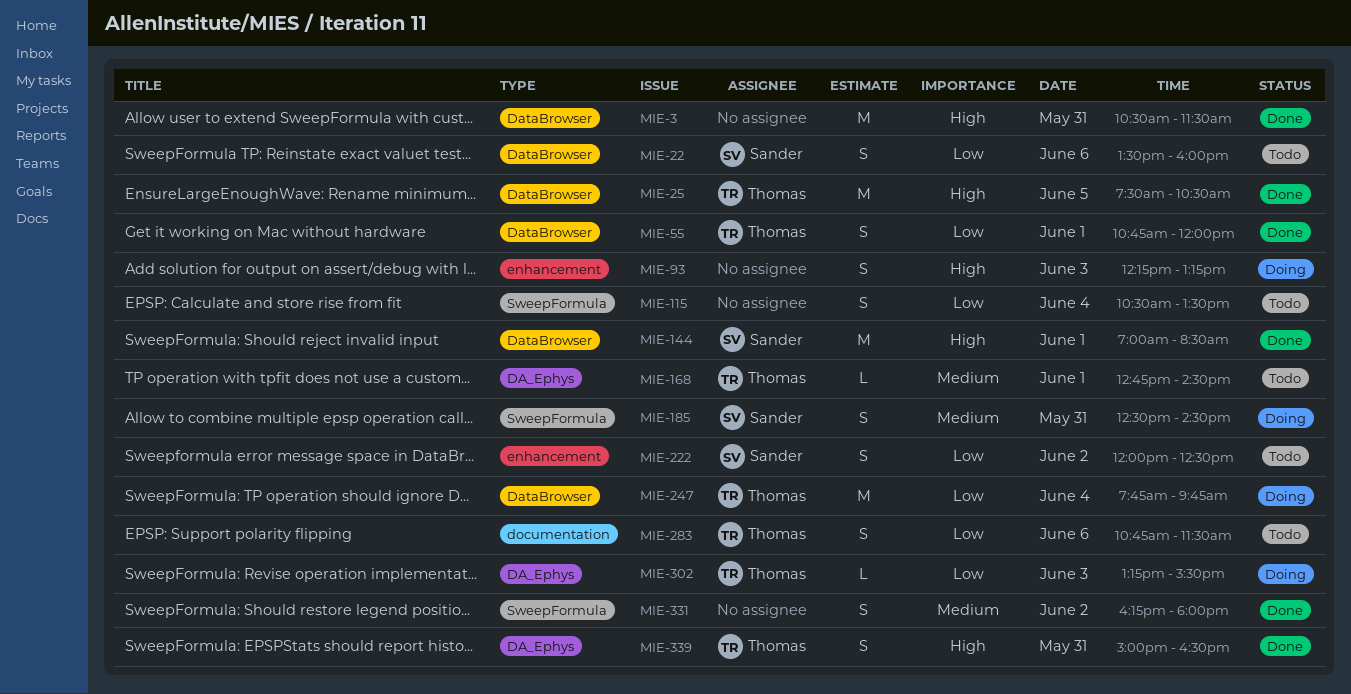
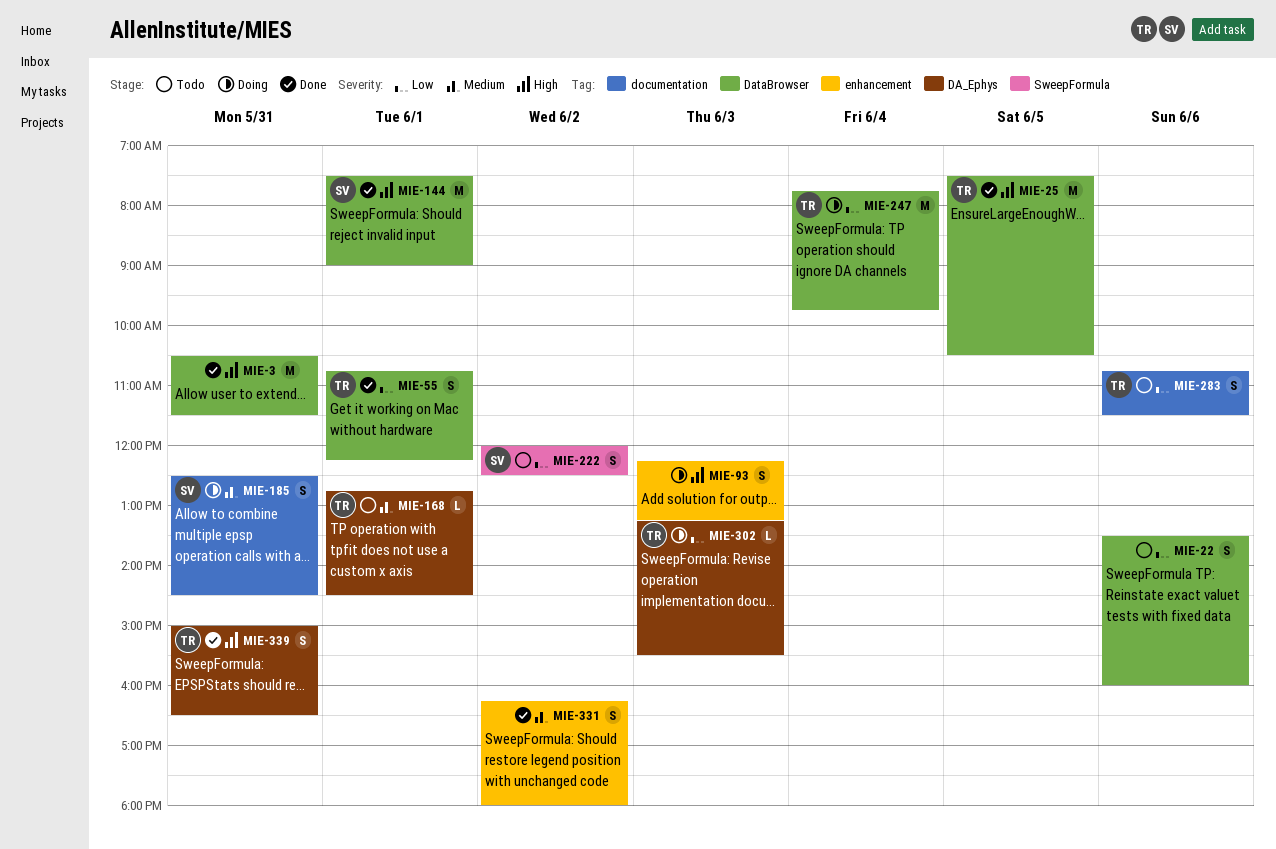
MIE-22, owner: Sander -> none
MIE-55, ends: 12:00 -> 12:15
MIE-115: present -> none
MIE-144, begins: 07:00 -> 07:30
MIE-144, ends: 08:30 -> 09:00
MIE-185, label: SweepFormula -> documentation
MIE-222, label: enhancement -> SweepFormula
MIE-331, label: SweepFormula -> enhancement

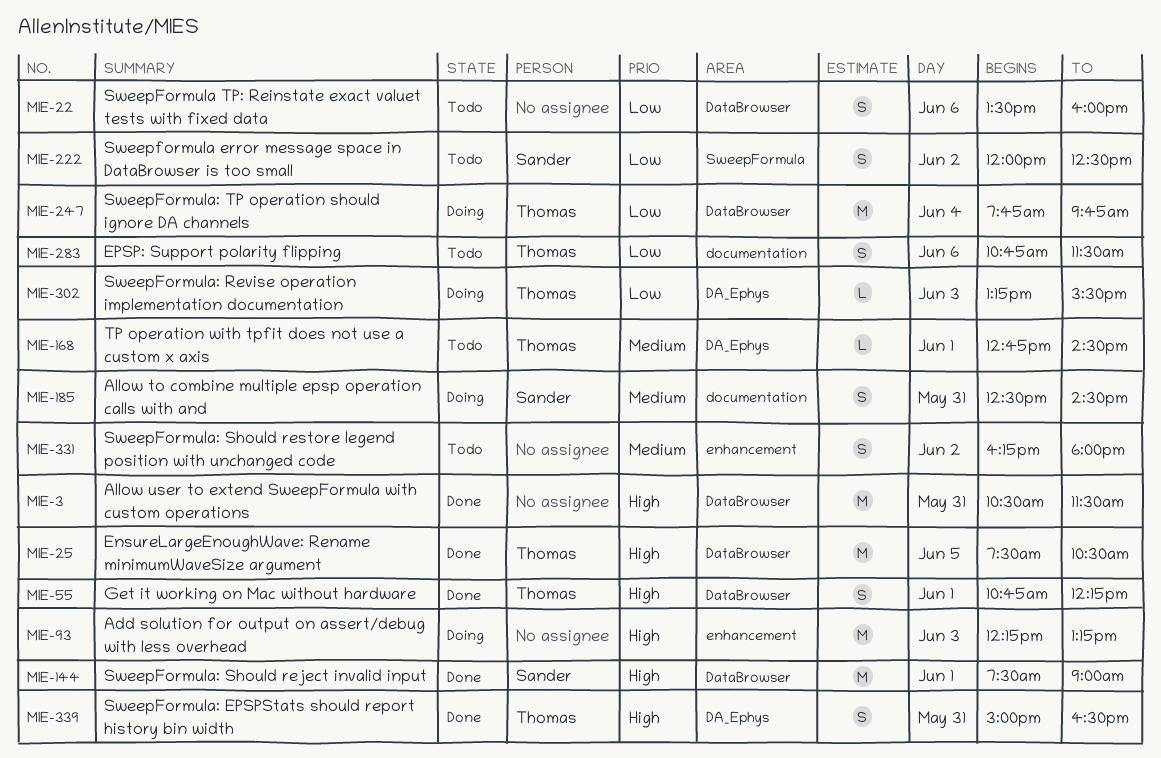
MIE-55, priority: Low -> High
MIE-93, estimate: S -> M
MIE-331, status: Done -> Todo

